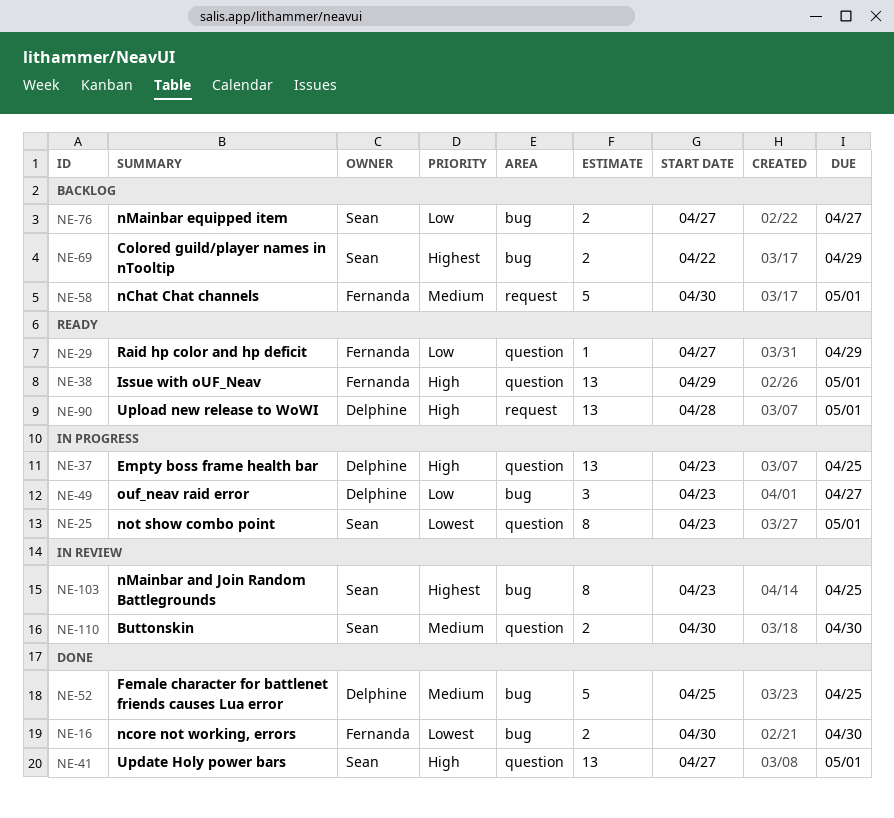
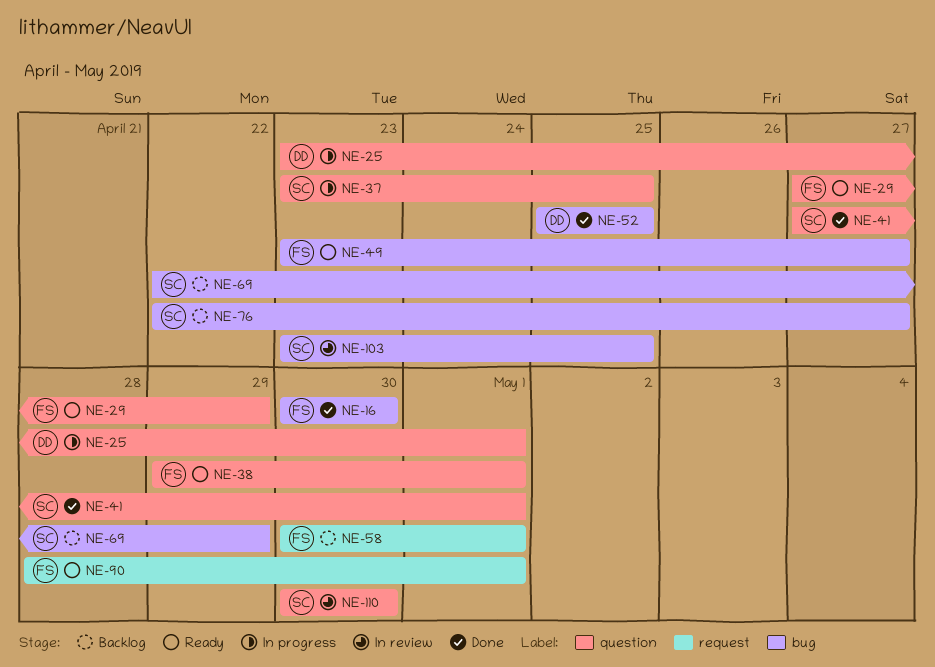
NE-25, owner: Sean -> Delphine
NE-37, owner: Delphine -> Sean
NE-49, status: In progress -> Ready
NE-49, owner: Delphine -> Fernanda
NE-76, start: Apr 27 -> Apr 22
NE-90, owner: Delphine -> Fernanda

